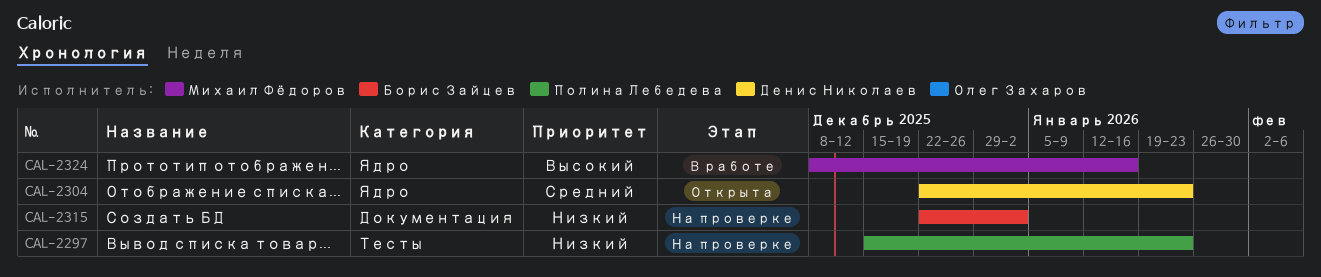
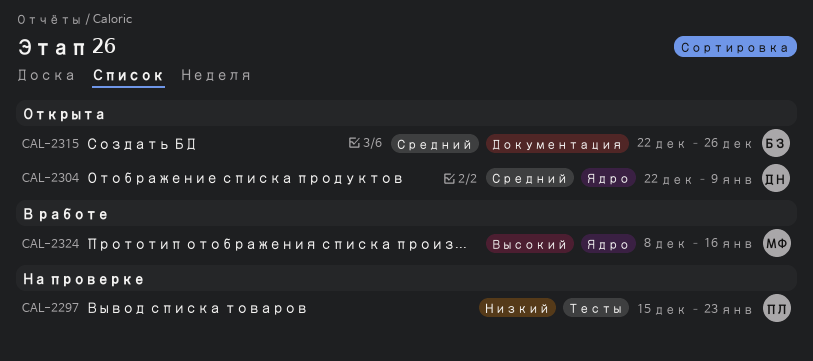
CAL-2304, due: Jan 23 -> Jan 9
CAL-2315, status: На проверке -> Открыта
CAL-2315, priority: Низкий -> Средний
CAL-2315, due: Jan 2 -> Dec 26

